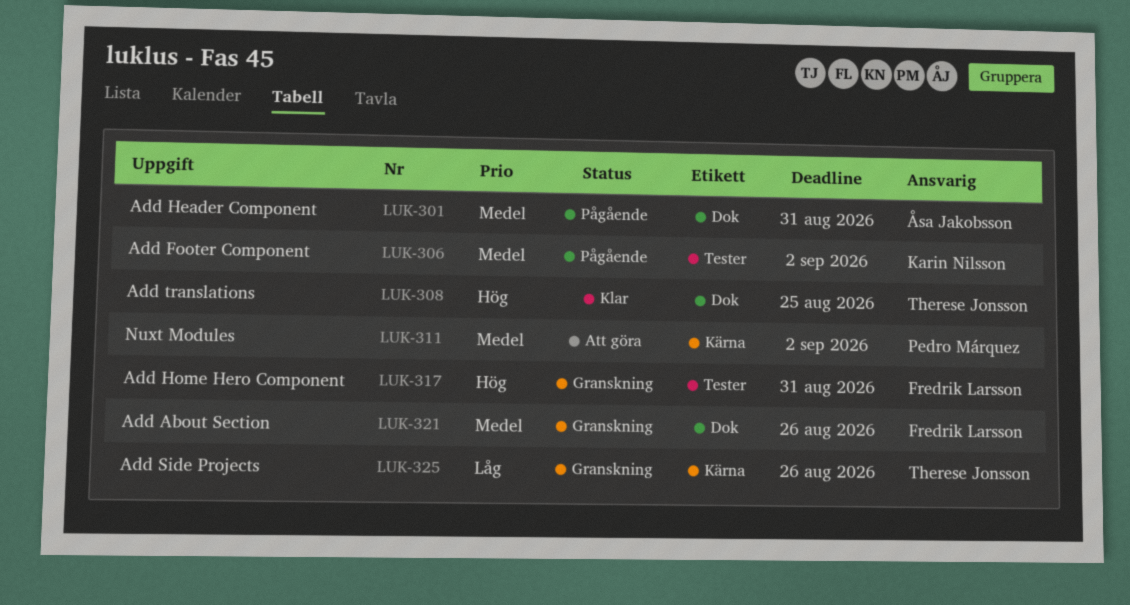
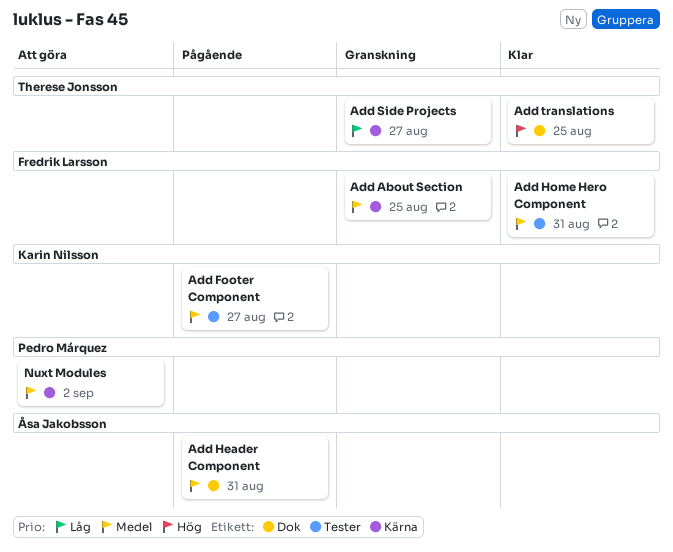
Add About Section, label: Dok -> Kärna
Add About Section, due: Aug 26 -> Aug 25
Add Footer Component, due: Sep 2 -> Aug 27
Add Home Hero Component, status: Granskning -> Klar
Add Home Hero Component, priority: Hög -> Medel
Add Side Projects, due: Aug 26 -> Aug 27

